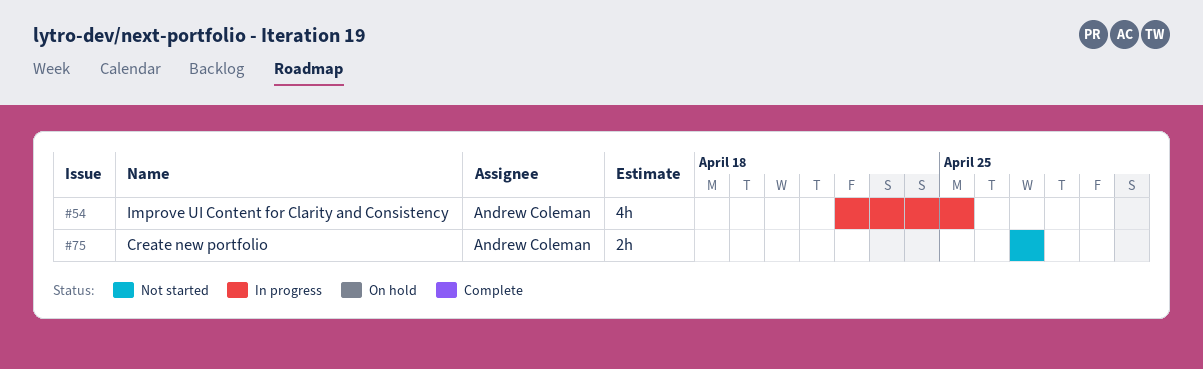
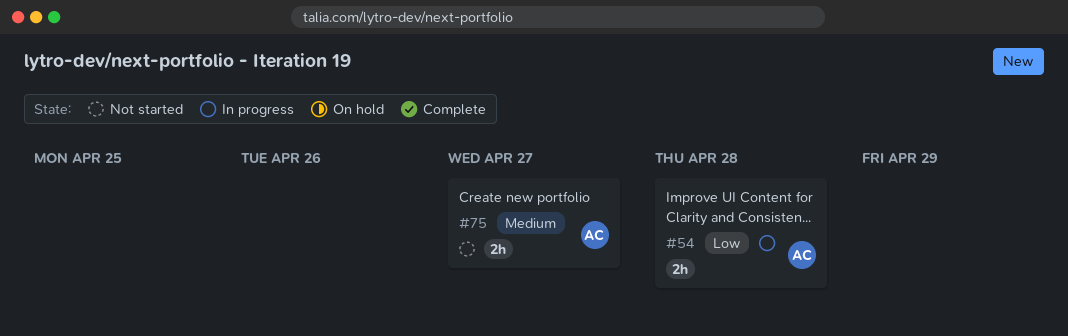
#54, estimate: 4h -> 2h
#54, due: Apr 25 -> Apr 28

